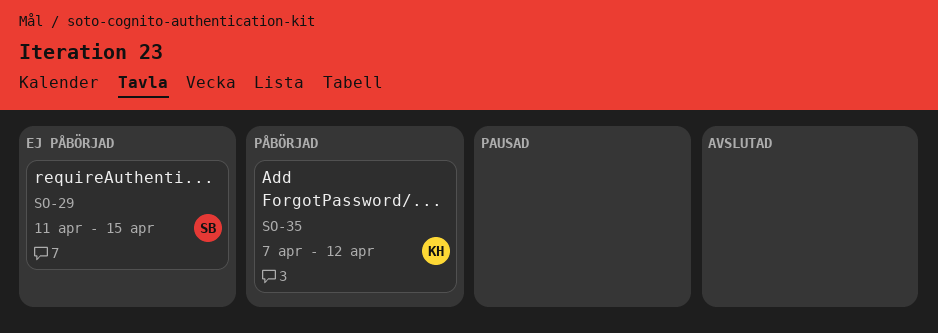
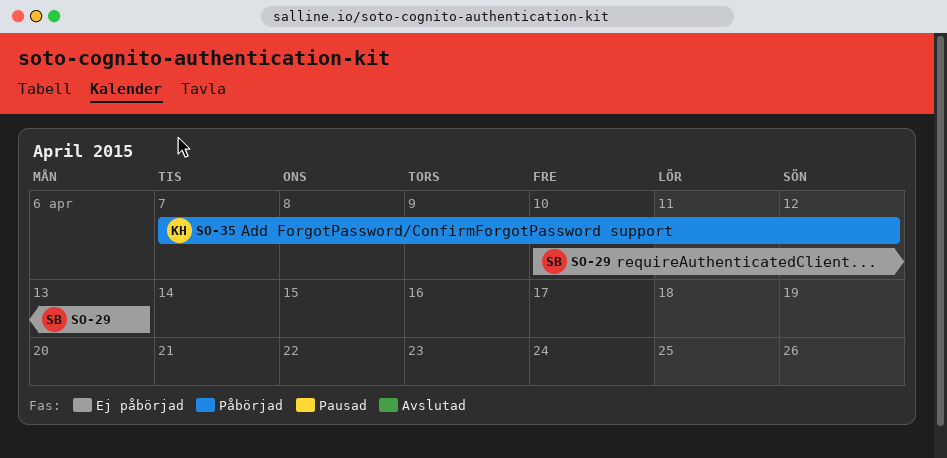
SO-29, start: Apr 11 -> Apr 10
SO-29, due: Apr 15 -> Apr 13

